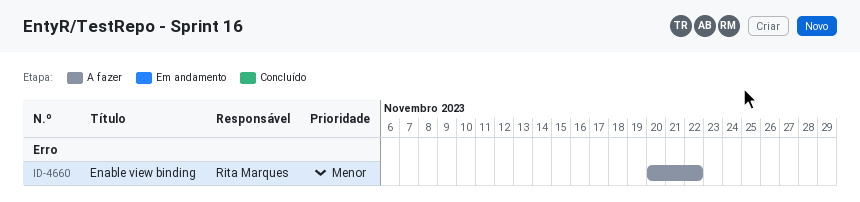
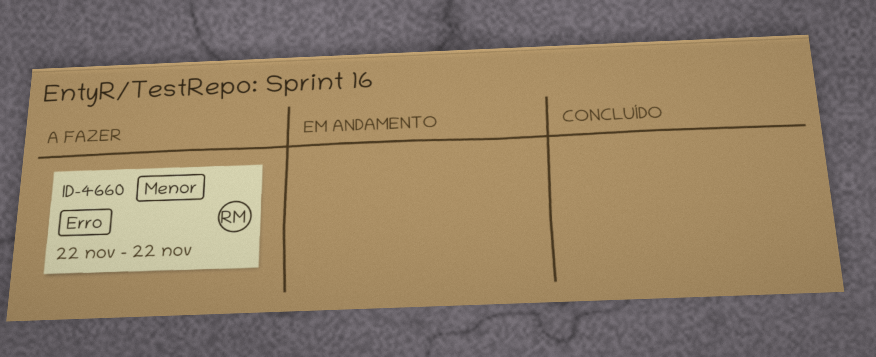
ID-4660, start: Nov 20 -> Nov 22

